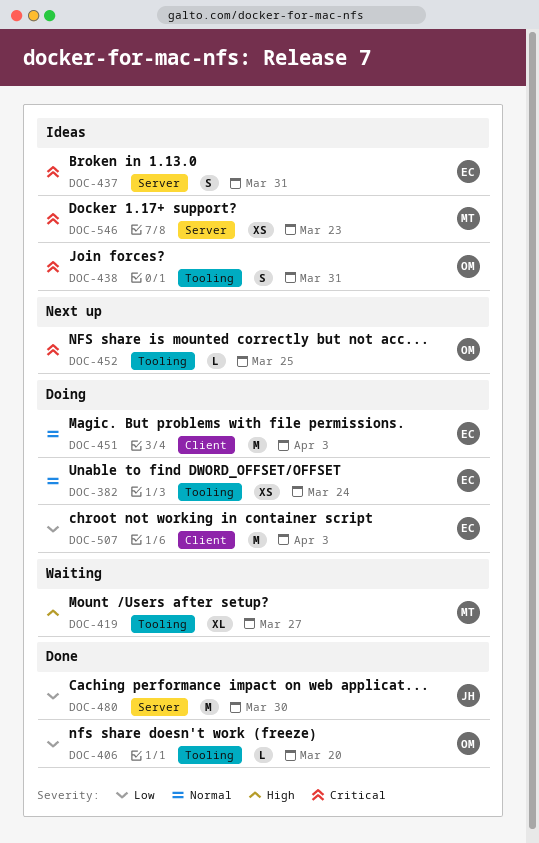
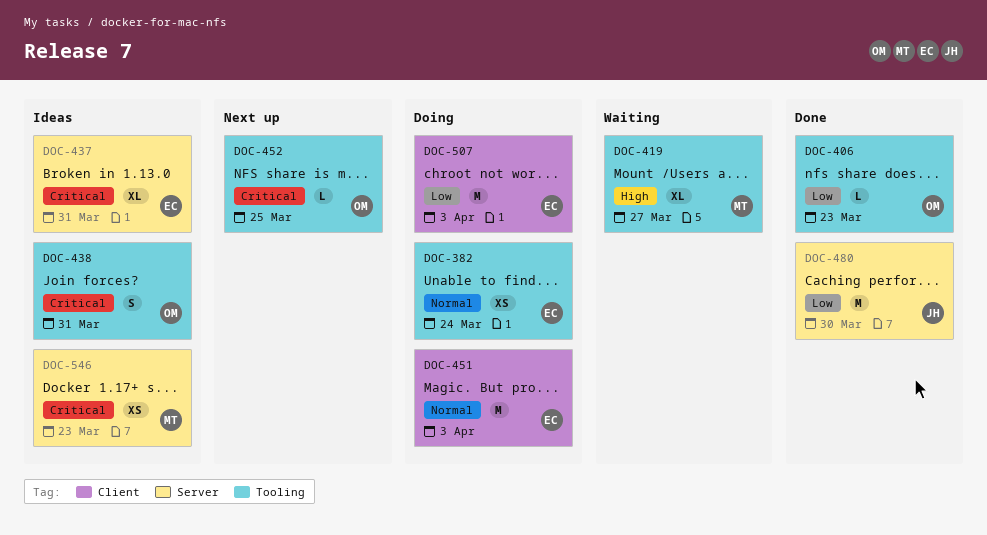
DOC-406, due: Mar 20 -> Mar 23
DOC-437, estimate: S -> XL

